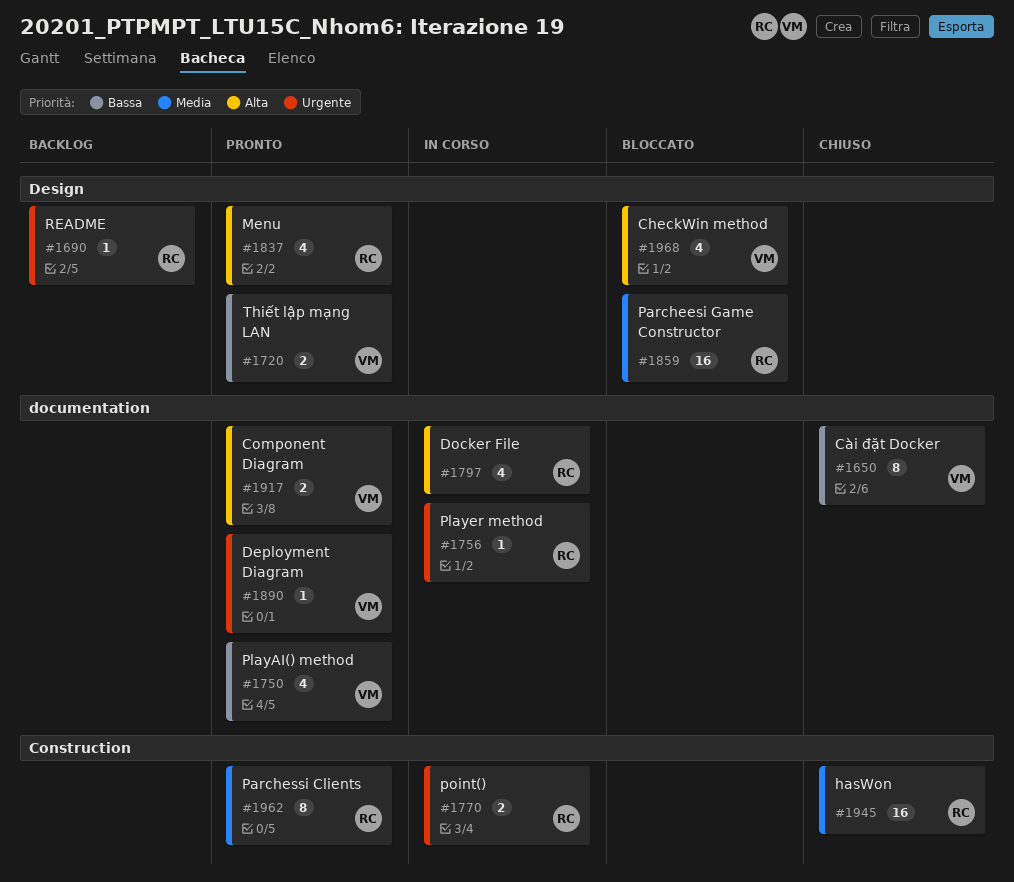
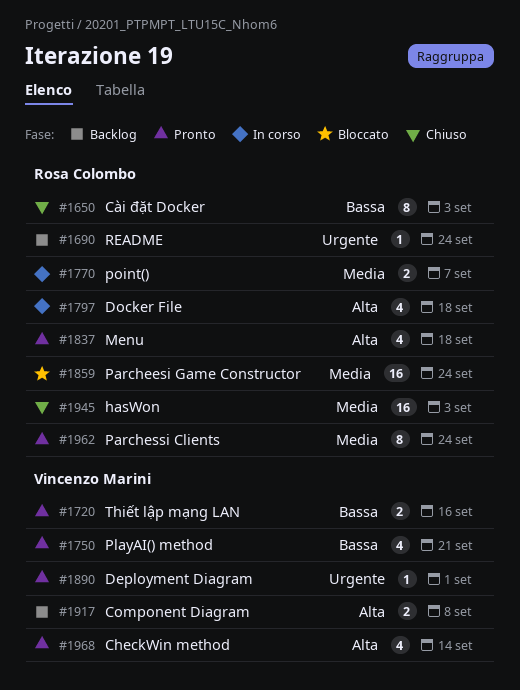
#1650, owner: Vincenzo Marini -> Rosa Colombo
#1756: present -> none
#1770, priority: Urgente -> Media
#1917, status: Pronto -> Backlog
#1968, status: Bloccato -> Pronto

